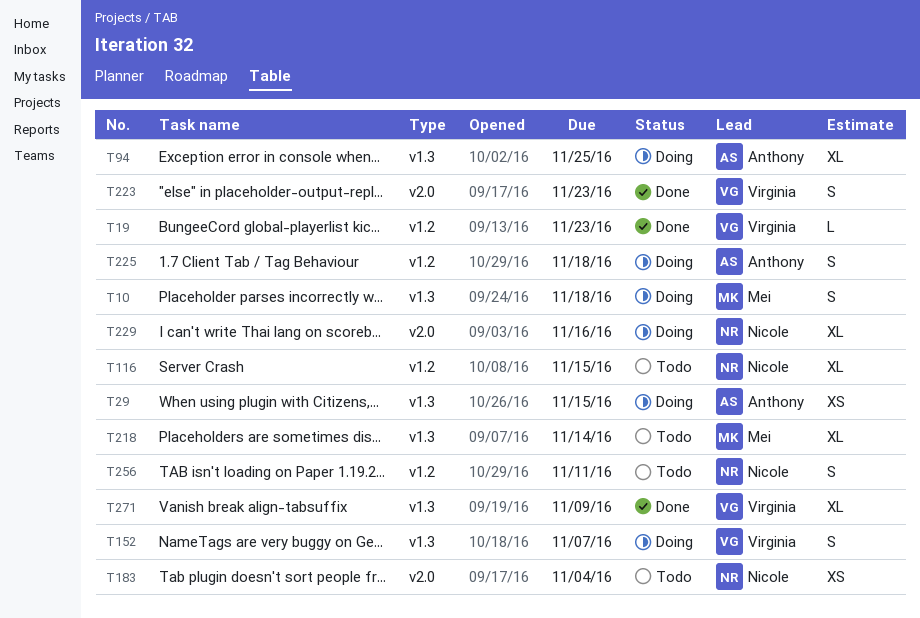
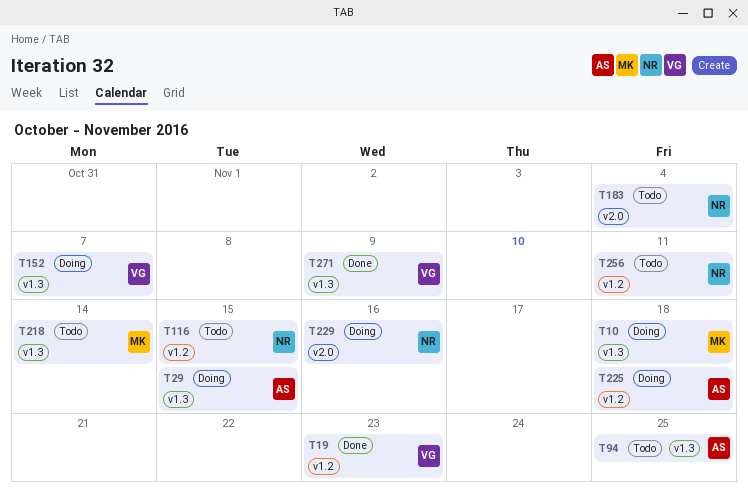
T94, status: Doing -> Todo
T223: present -> none

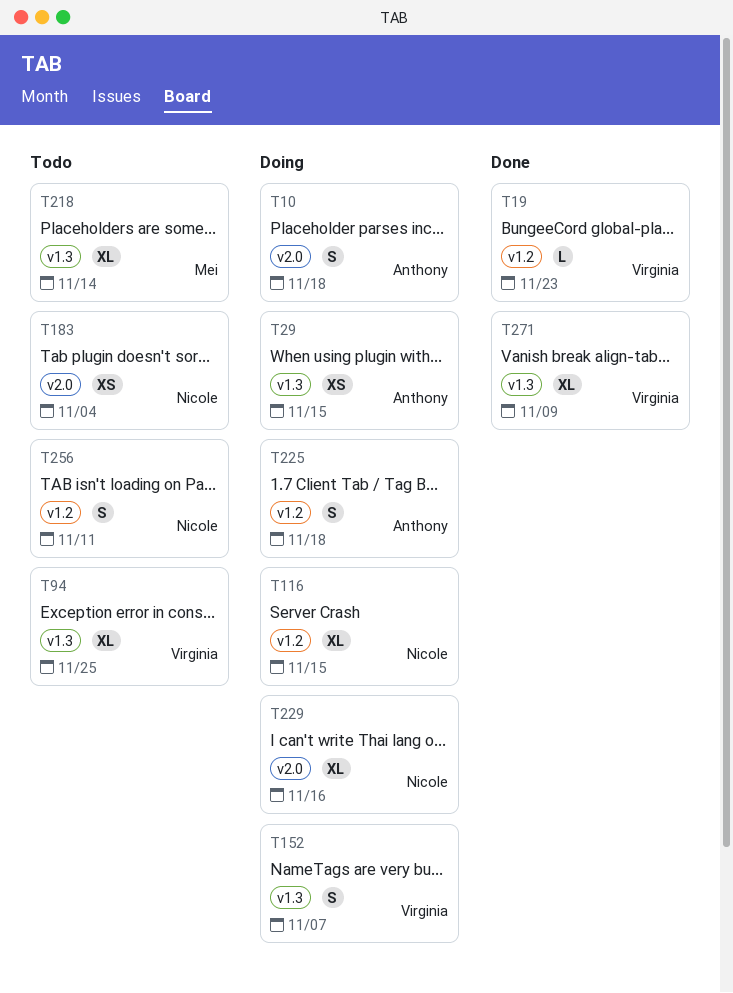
T10, owner: Mei -> Anthony
T10, label: v1.3 -> v2.0
T94, owner: Anthony -> Virginia
T116, status: Todo -> Doing

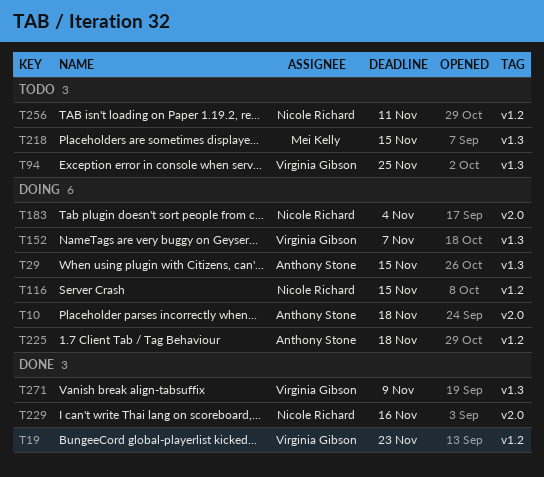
T183, status: Todo -> Doing
T218, due: Nov 14 -> Nov 15
T229, status: Doing -> Done

